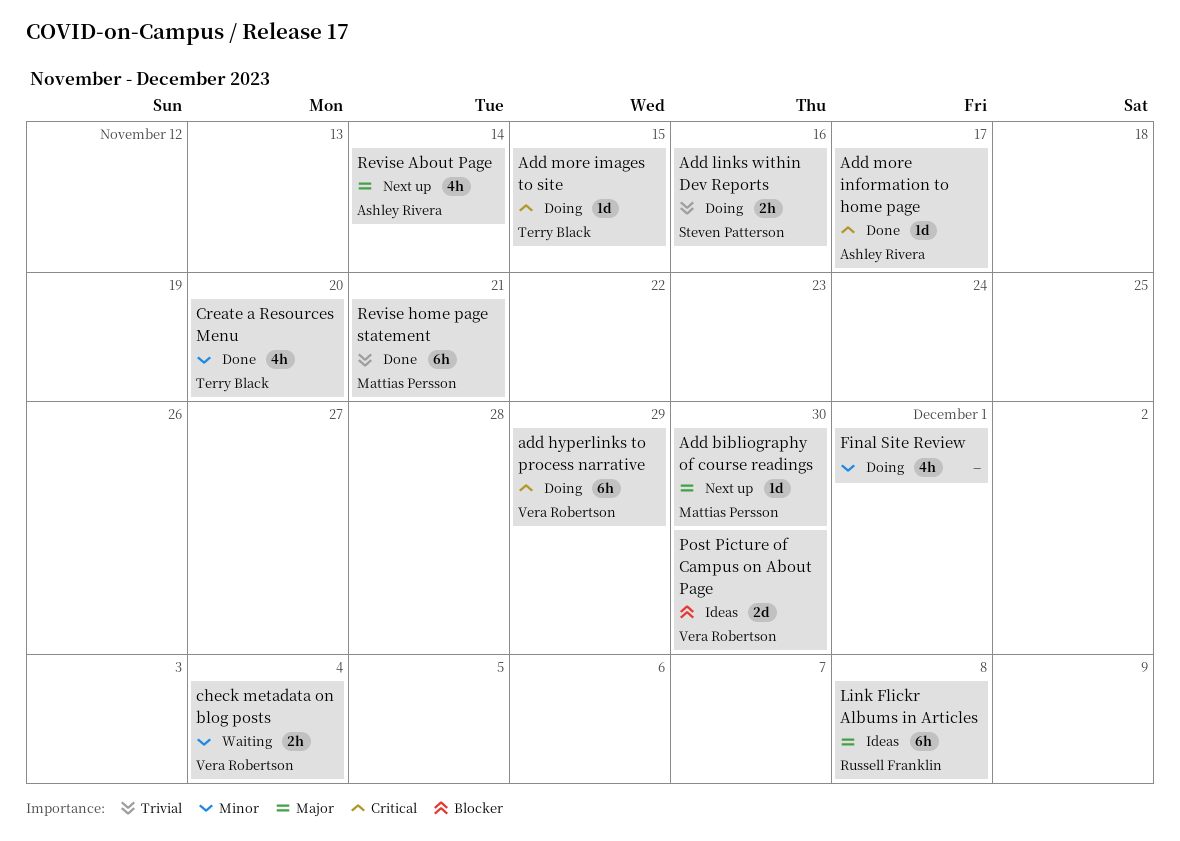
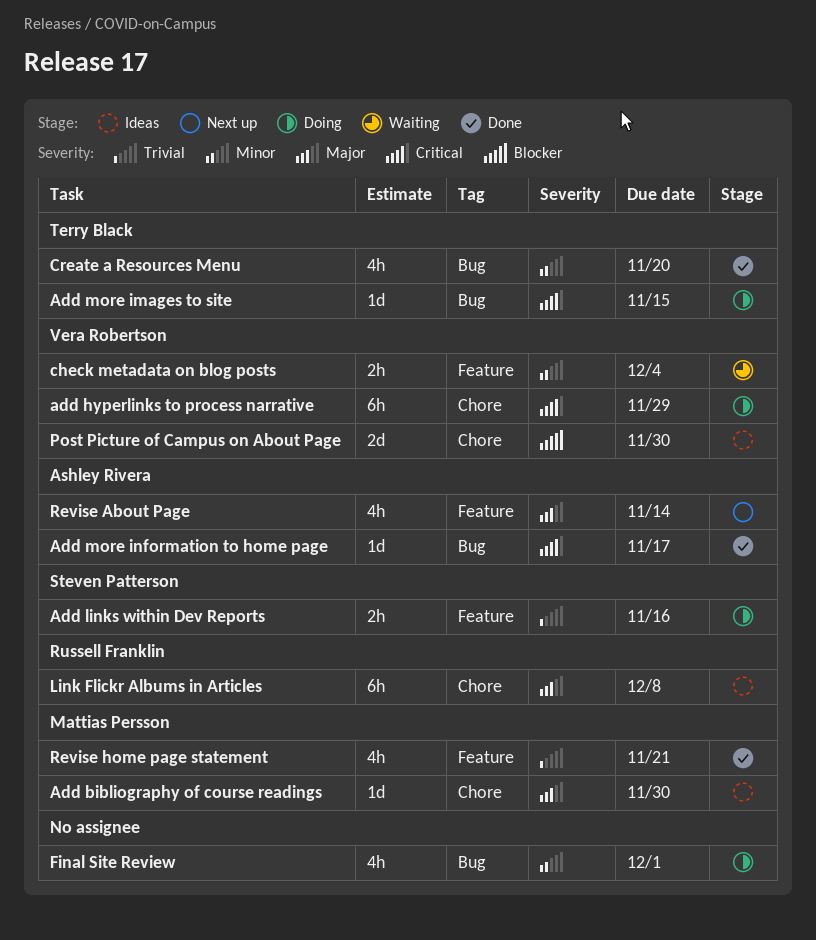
Add bibliography of course readings, status: Next up -> Ideas
Revise home page statement, estimate: 6h -> 4h

